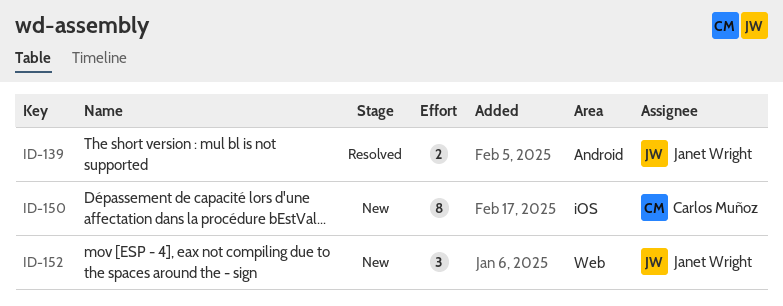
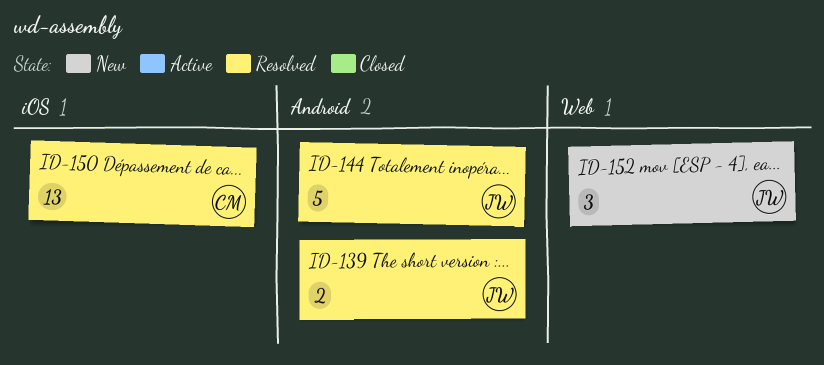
ID-144: none -> present
ID-150, status: New -> Resolved
ID-150, estimate: 8 -> 13

